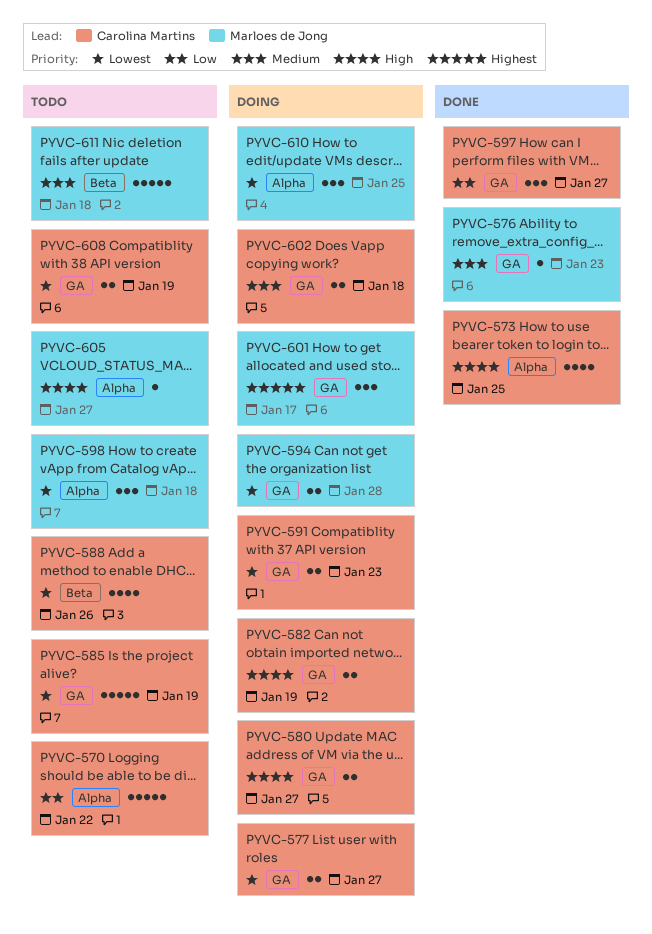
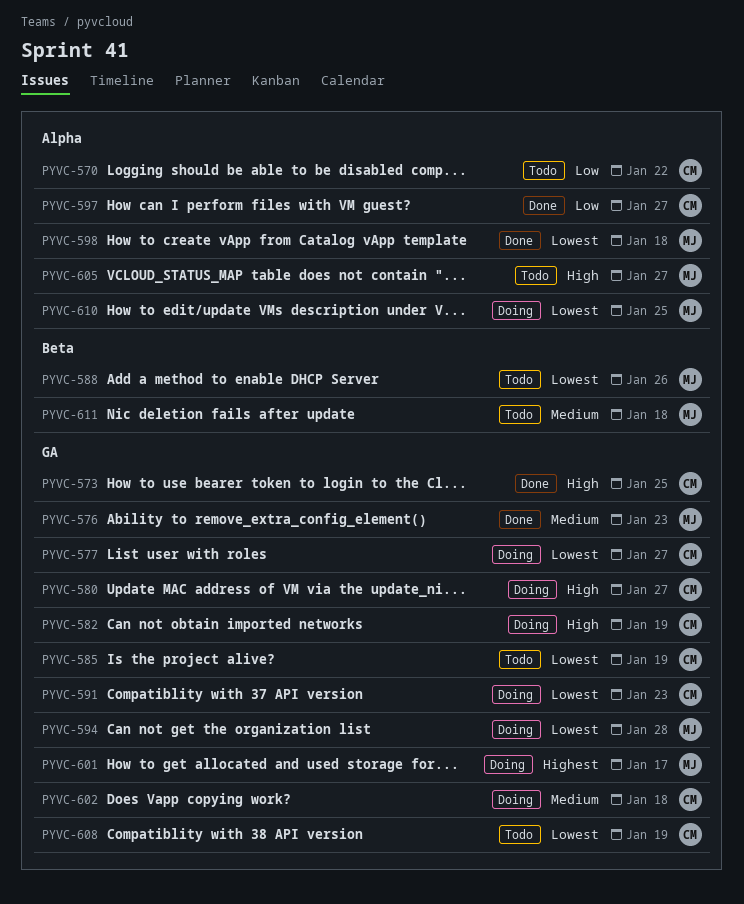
PYVC-573, label: Alpha -> GA
PYVC-588, owner: Carolina Martins -> Marloes de Jong
PYVC-597, label: GA -> Alpha
PYVC-598, status: Todo -> Done

